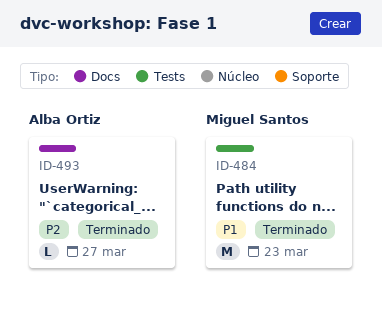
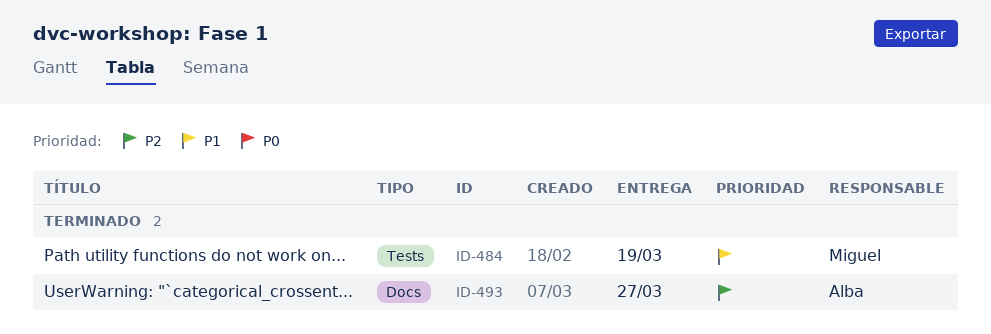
ID-484, due: Mar 23 -> Mar 19

